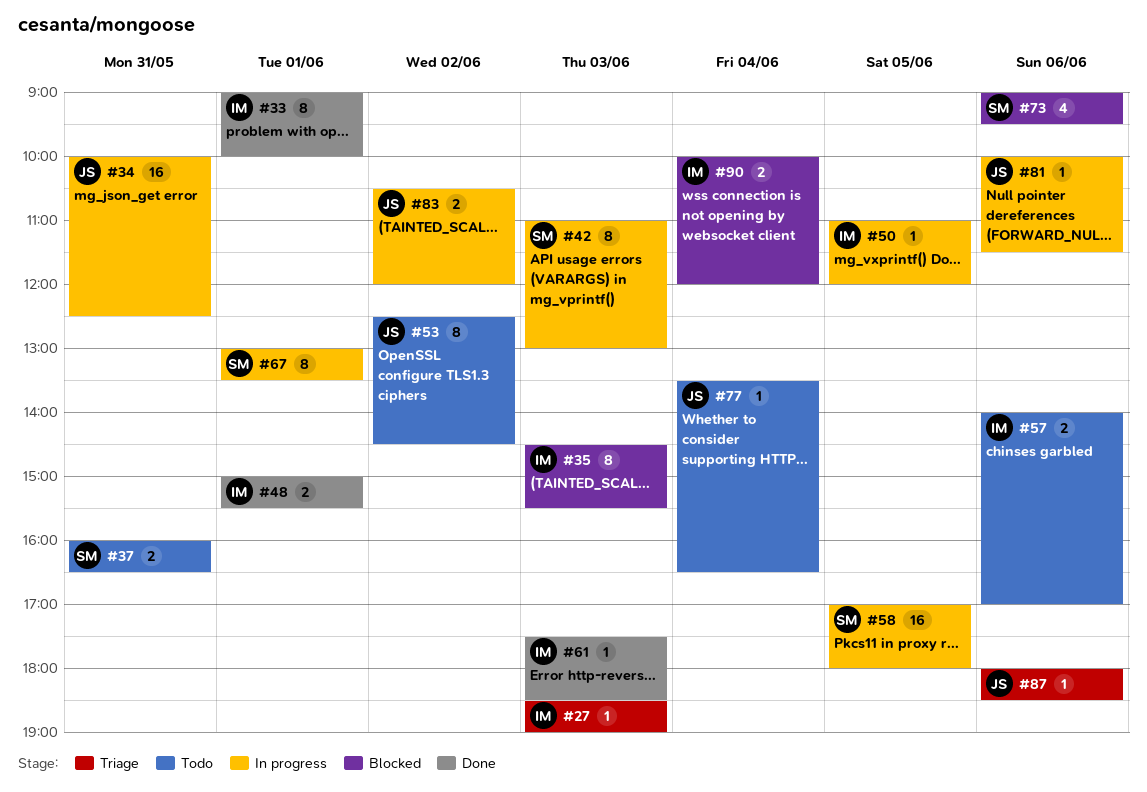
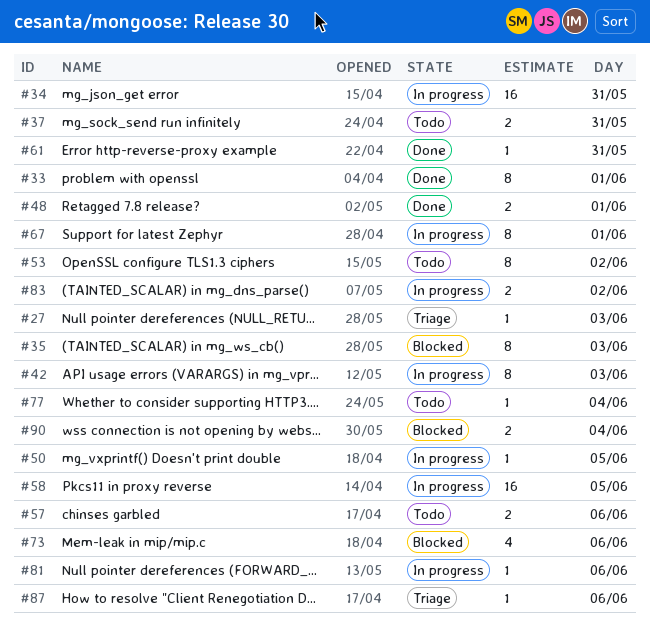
#61, day: Jun 3 -> May 31

